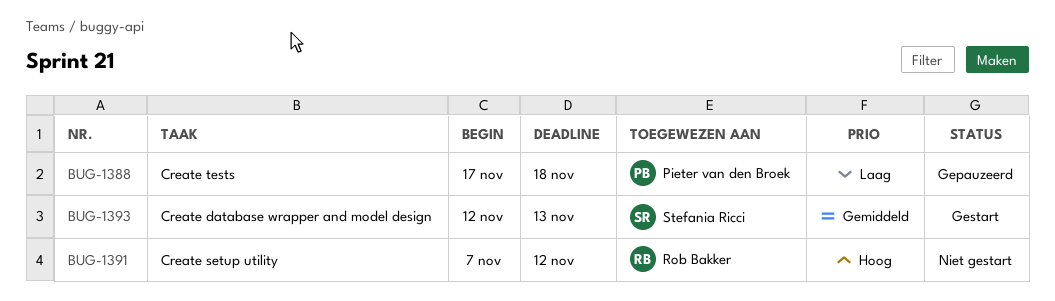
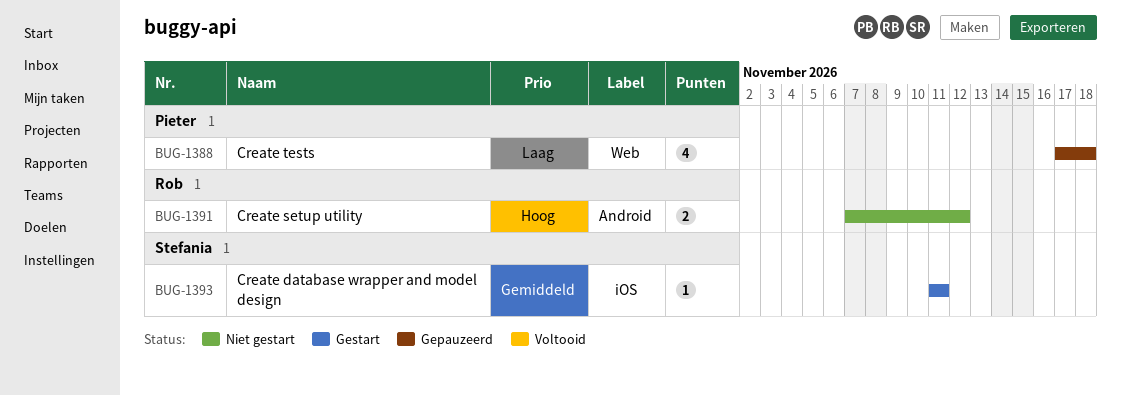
BUG-1393, start: Nov 12 -> Nov 11
BUG-1393, due: Nov 13 -> Nov 11

